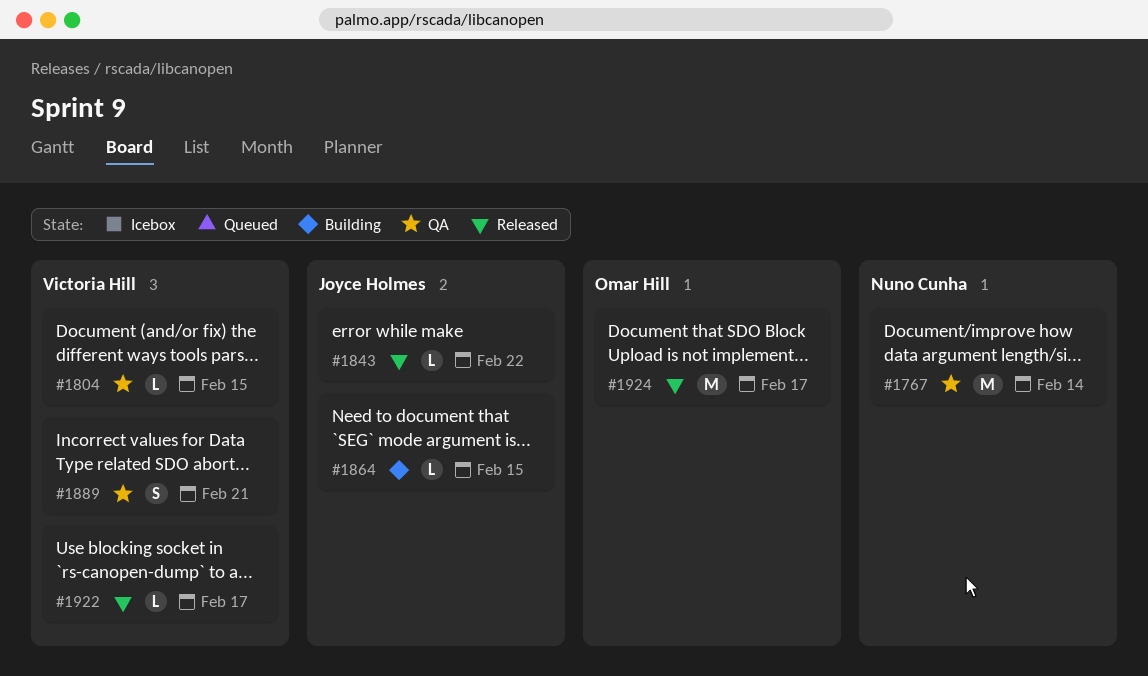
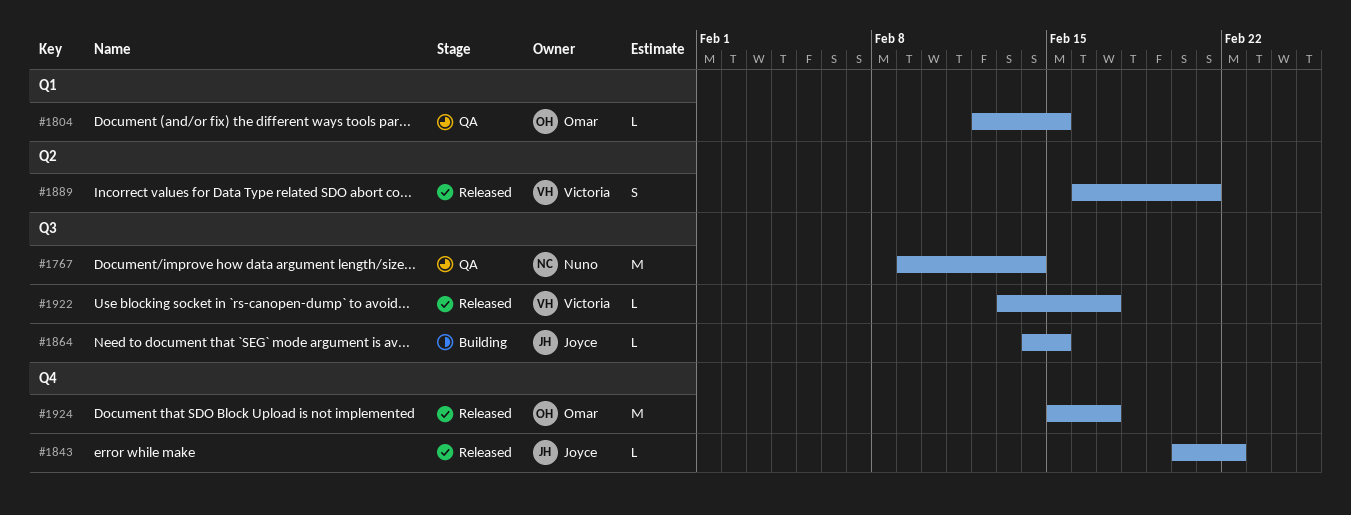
#1804, owner: Victoria Hill -> Omar Hill
#1889, status: QA -> Released

